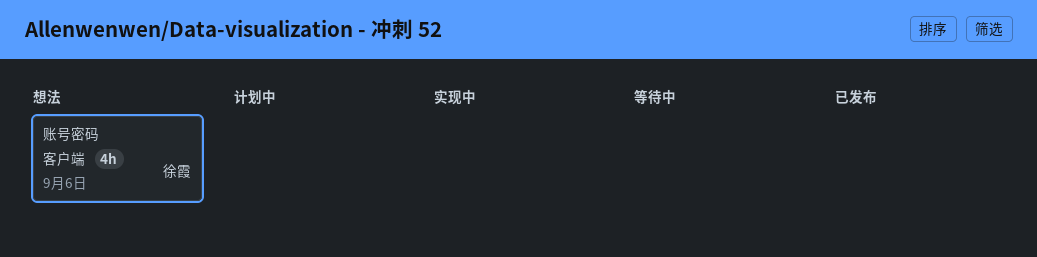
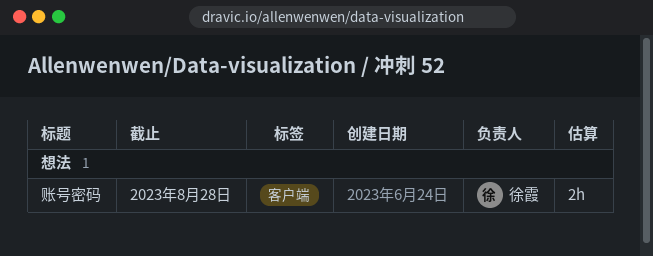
账号密码, estimate: 4h -> 2h
账号密码, due: Sep 6 -> Aug 28

